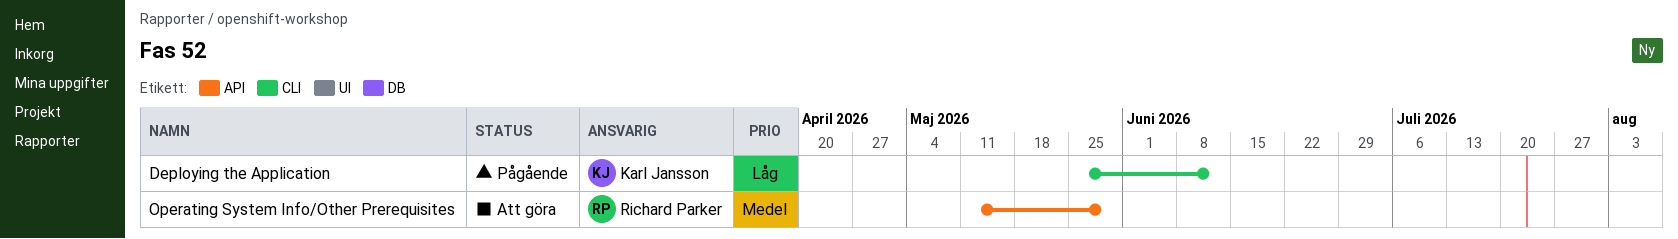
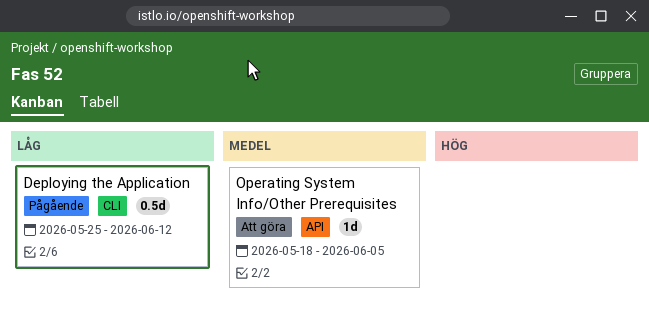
Operating System Info/Other Prerequisites, start: May 11 -> May 18
Operating System Info/Other Prerequisites, due: May 29 -> Jun 5

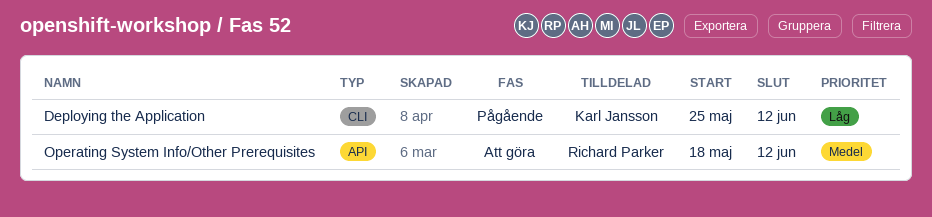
Operating System Info/Other Prerequisites, due: Jun 5 -> Jun 12

